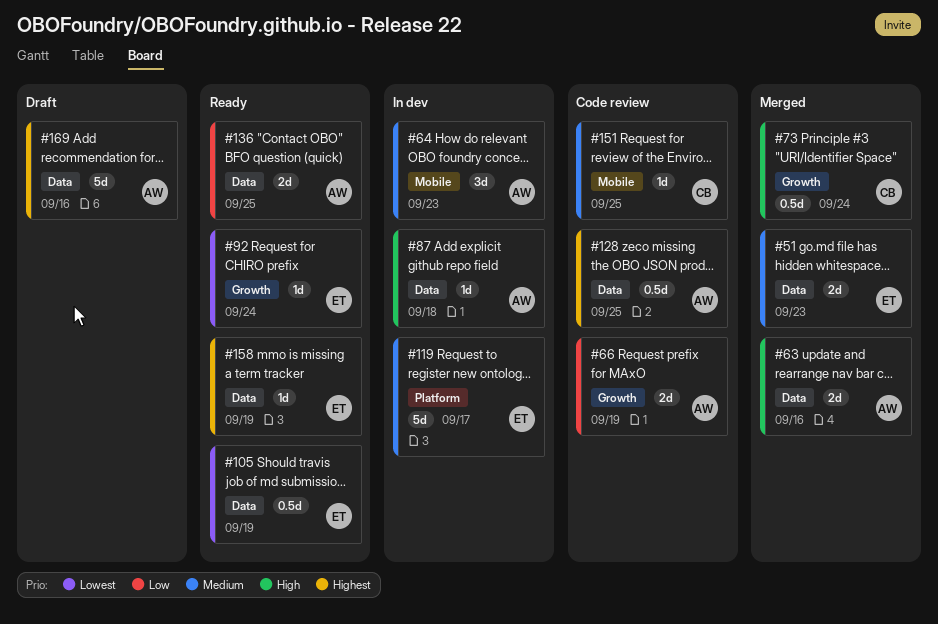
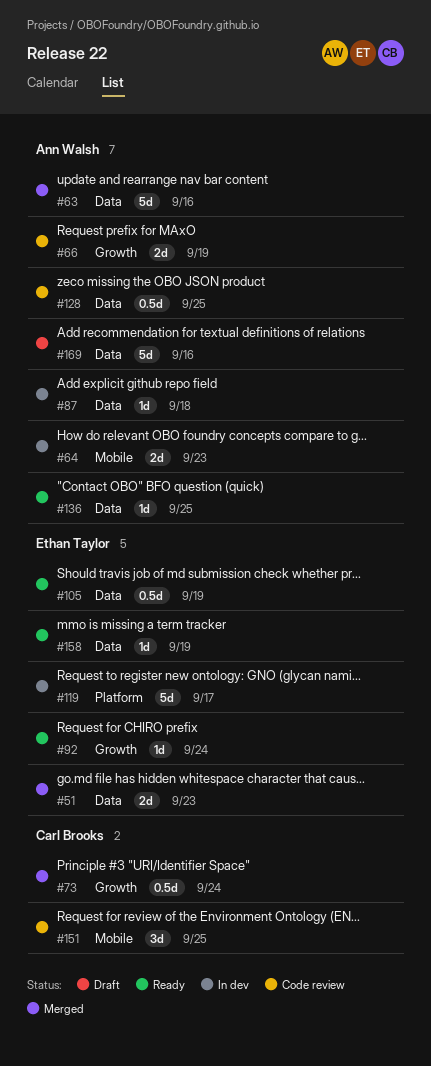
#63, estimate: 2d -> 5d
#64, estimate: 3d -> 2d
#136, estimate: 2d -> 1d
#151, estimate: 1d -> 3d

